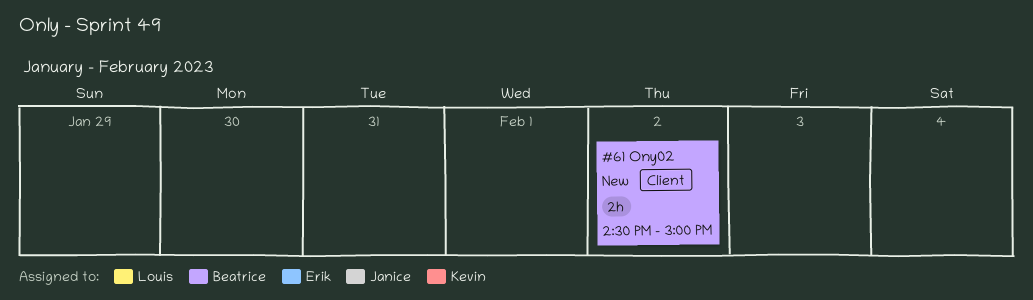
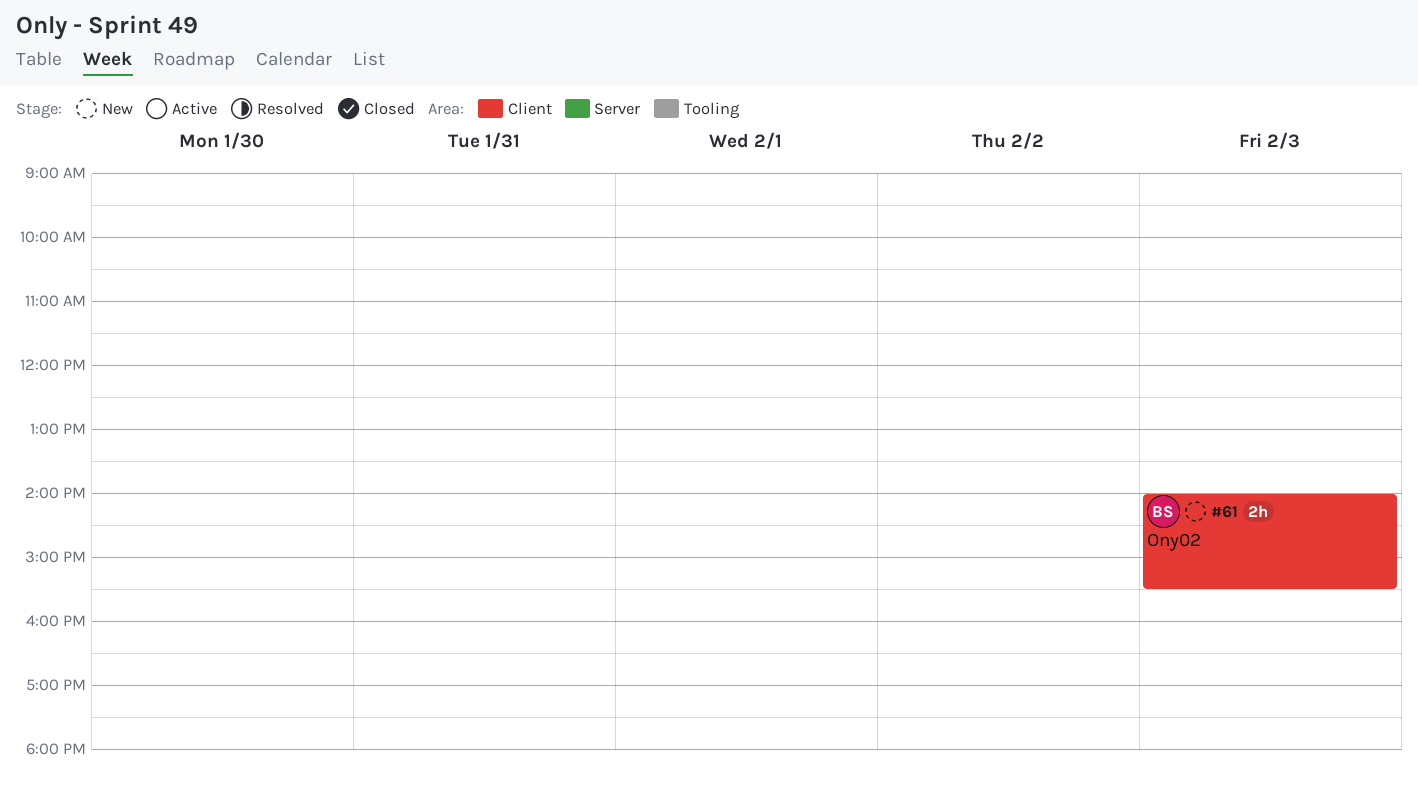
#61, day: Feb 2 -> Feb 3
#61, begins: 14:30 -> 14:00
#61, ends: 15:00 -> 15:30

